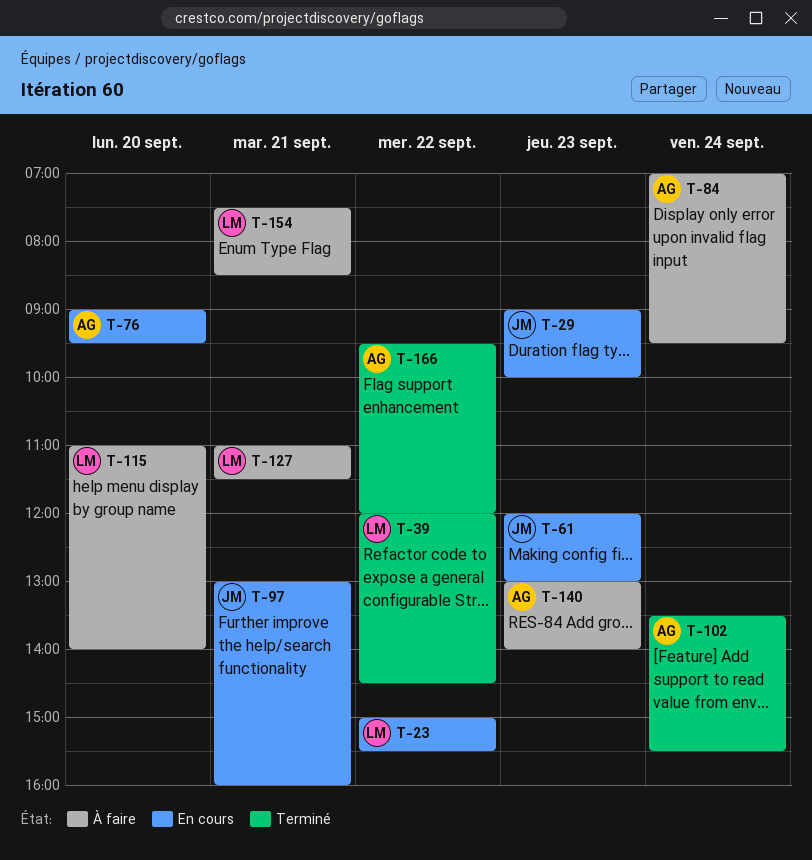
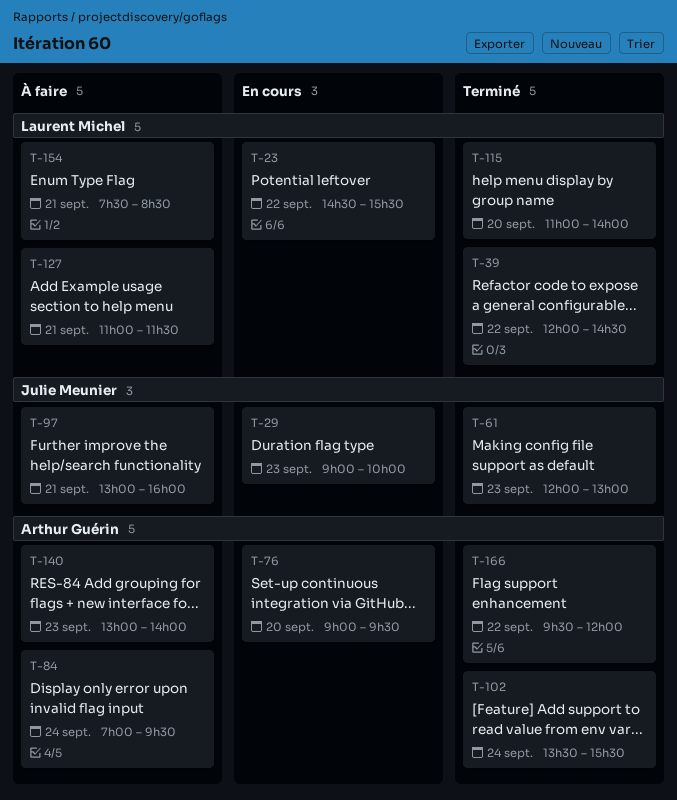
T-23, begins: 15:00 -> 14:30
T-61, status: En cours -> Terminé
T-97, status: En cours -> À faire
T-115, status: À faire -> Terminé

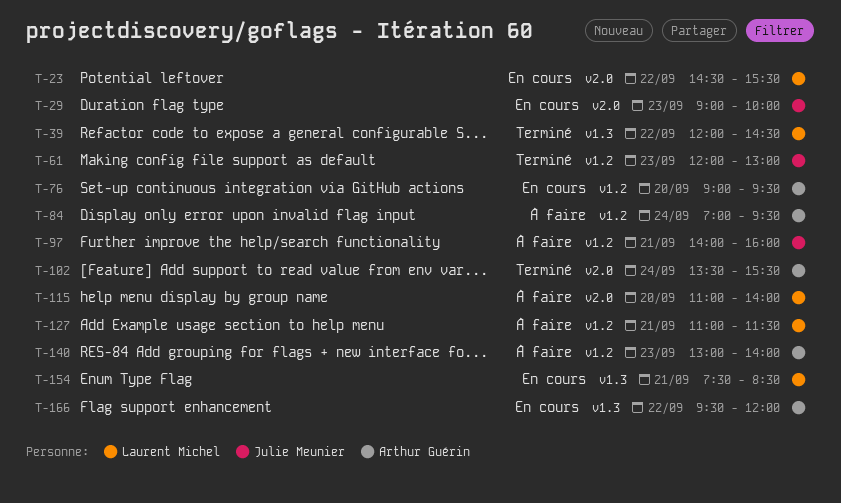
T-97, begins: 13:00 -> 14:00
T-115, status: Terminé -> À faire
T-154, status: À faire -> En cours
T-166, status: Terminé -> En cours

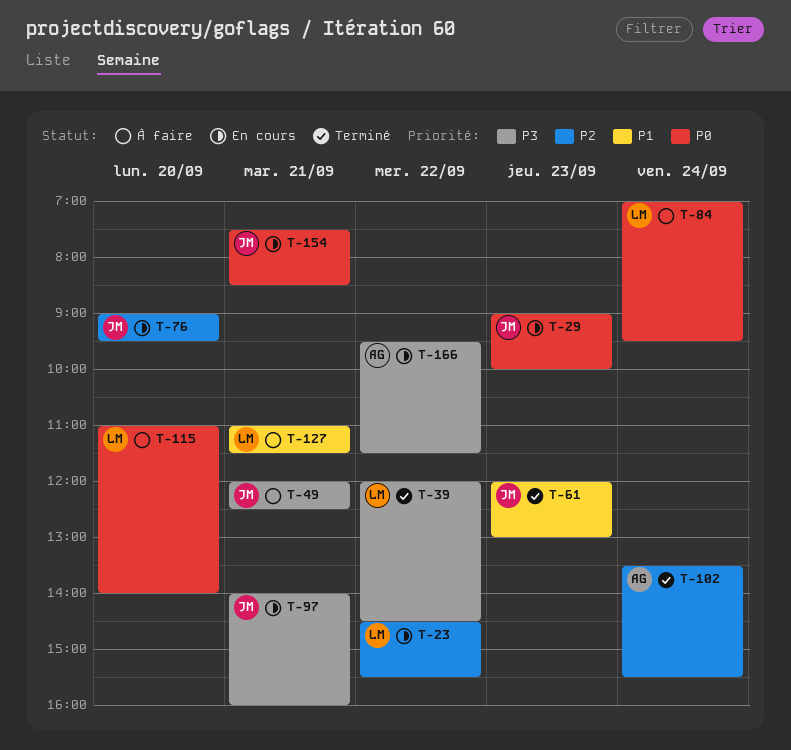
T-49: none -> present
T-76, owner: Arthur Guérin -> Julie Meunier
T-84, owner: Arthur Guérin -> Laurent Michel
T-97, status: À faire -> En cours
T-140: present -> none
T-154, owner: Laurent Michel -> Julie Meunier
T-166, ends: 12:00 -> 11:30

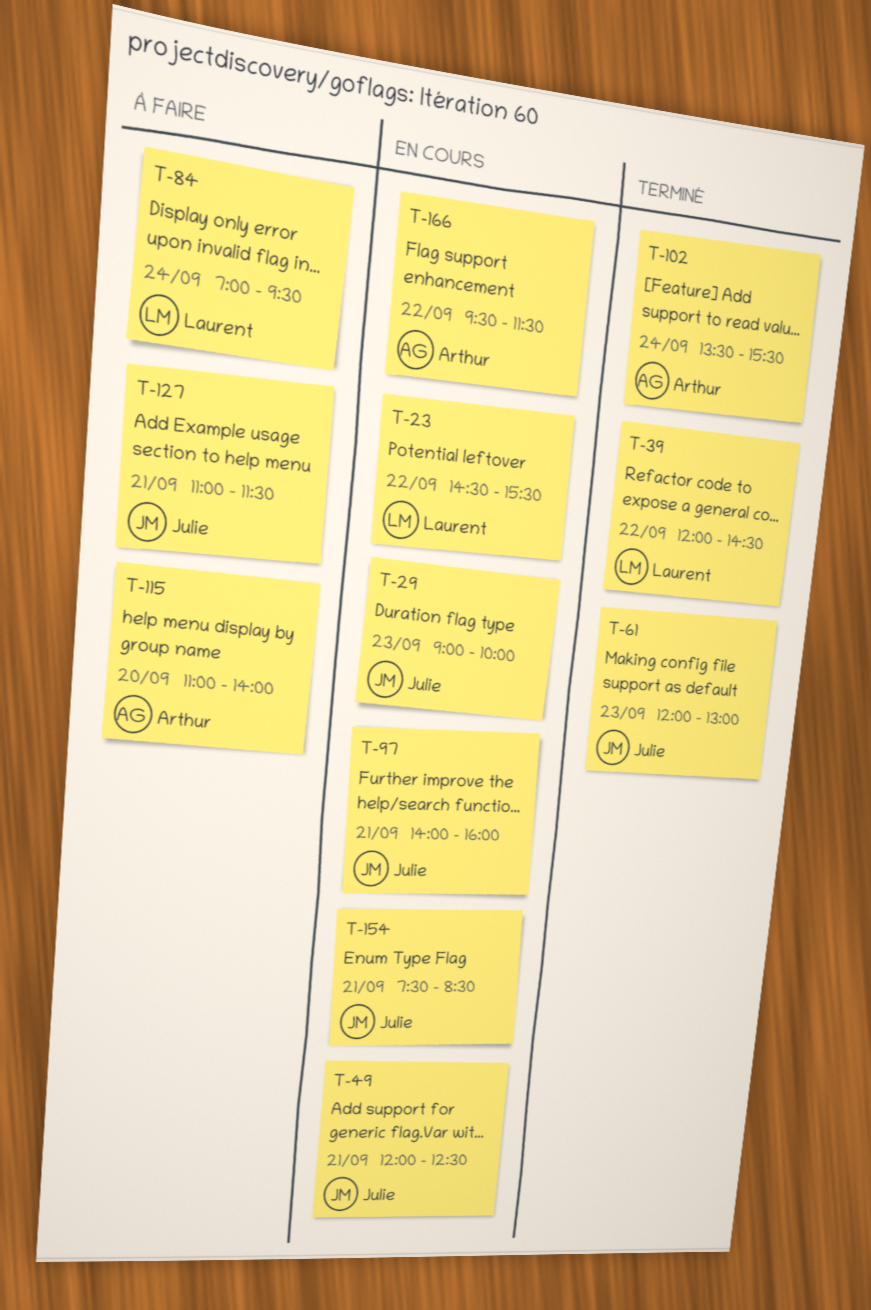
T-49, status: À faire -> En cours
T-76: present -> none
T-115, owner: Laurent -> Arthur
T-127, owner: Laurent -> Julie

